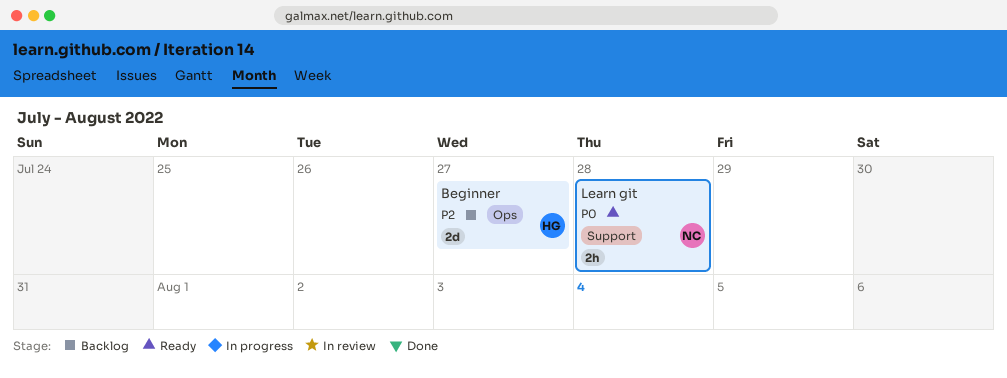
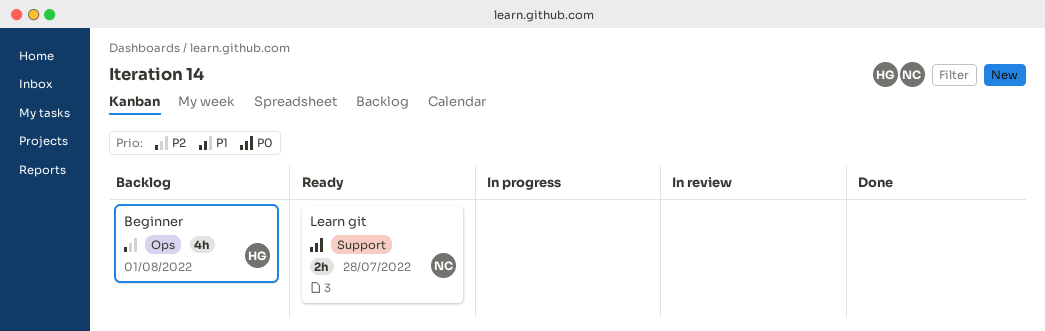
Beginner, estimate: 2d -> 4h
Beginner, due: Jul 27 -> Aug 1

